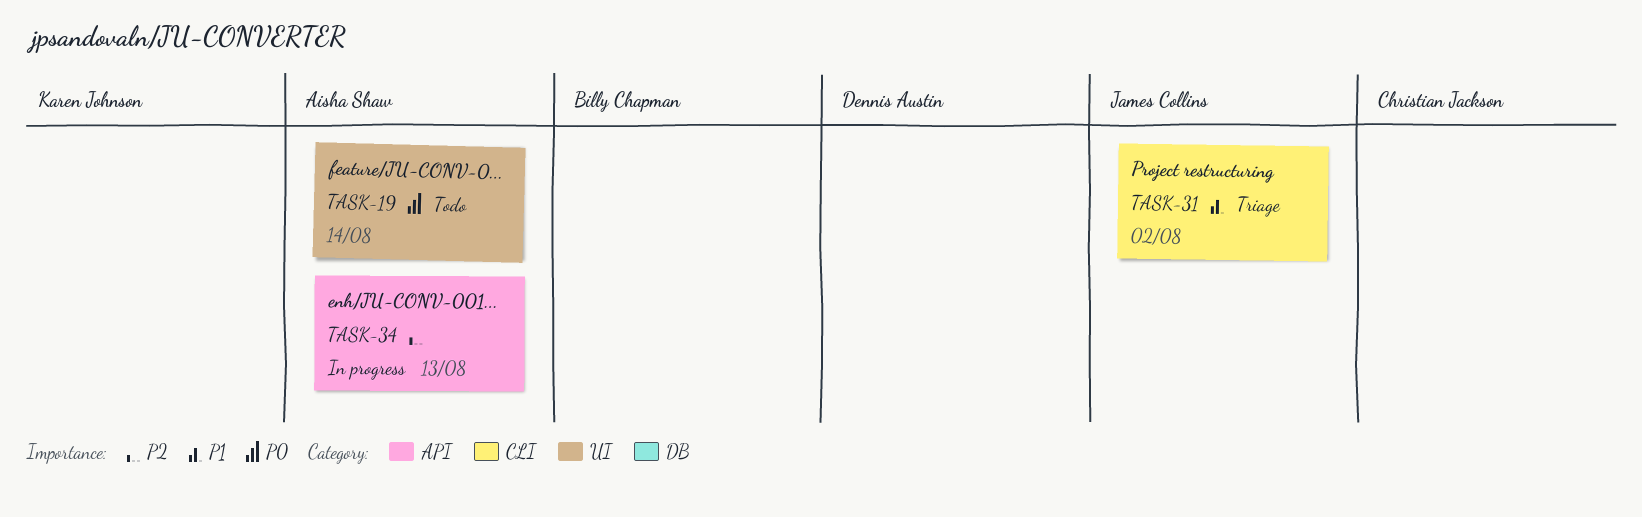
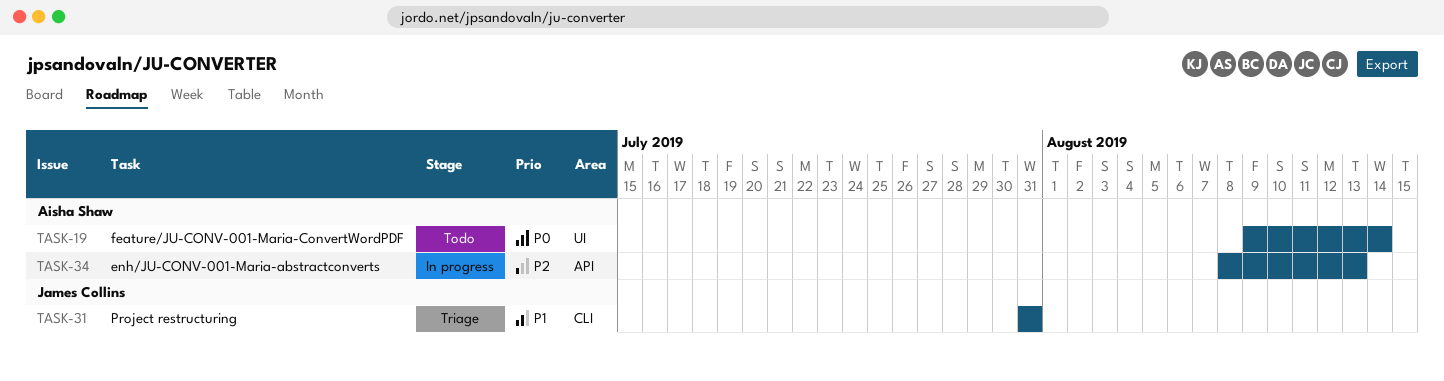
TASK-31, due: Aug 2 -> Jul 31

